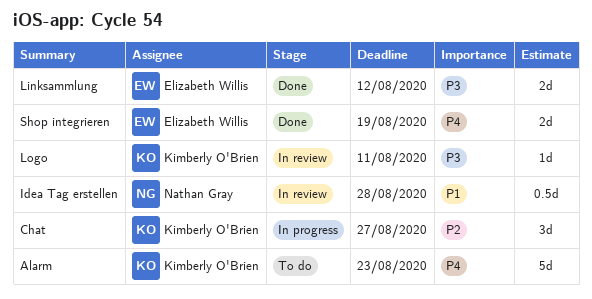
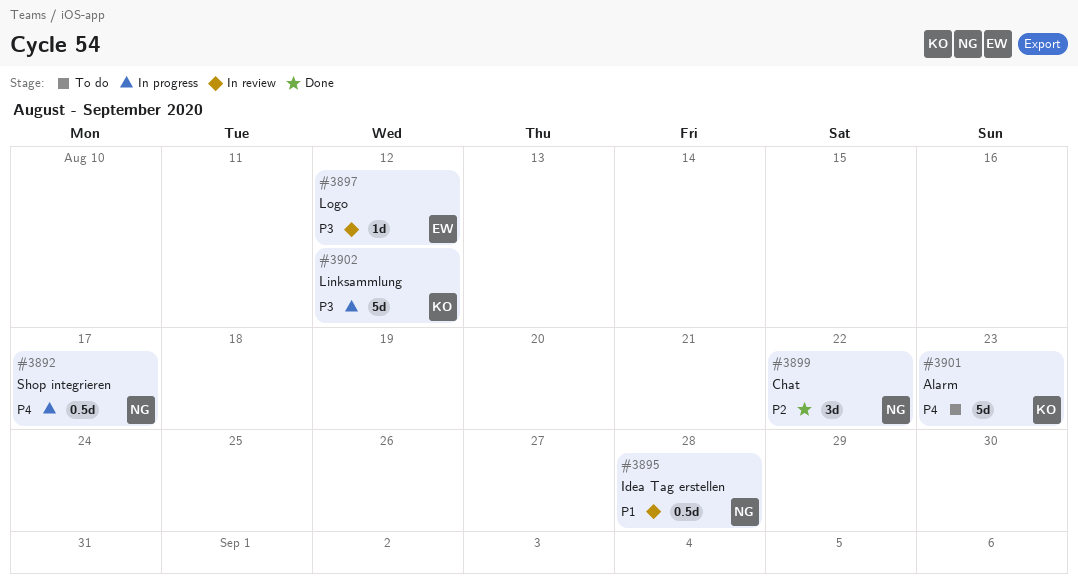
Chat, status: In progress -> Done
Chat, owner: Kimberly O'Brien -> Nathan Gray
Chat, due: Aug 27 -> Aug 22
Linksammlung, status: Done -> In progress
Linksammlung, owner: Elizabeth Willis -> Kimberly O'Brien
Linksammlung, estimate: 2d -> 5d
Logo, owner: Kimberly O'Brien -> Elizabeth Willis
Logo, due: Aug 11 -> Aug 12
Shop integrieren, status: Done -> In progress
Shop integrieren, owner: Elizabeth Willis -> Nathan Gray
Shop integrieren, estimate: 2d -> 0.5d
Shop integrieren, due: Aug 19 -> Aug 17

